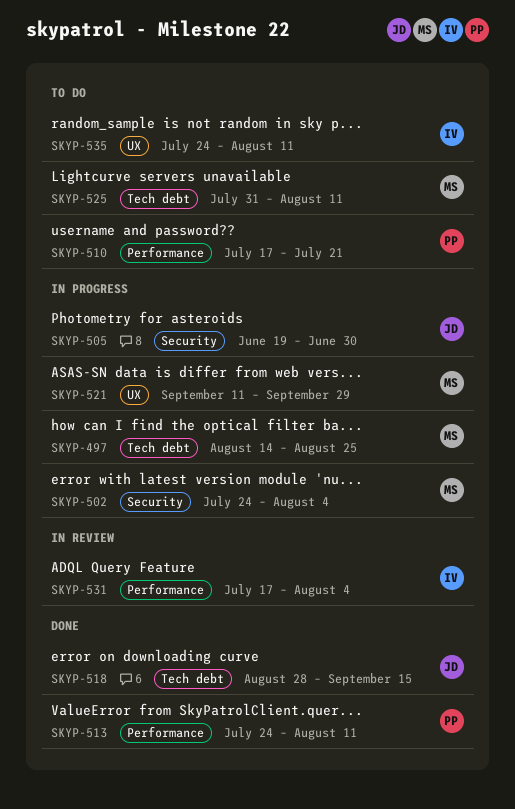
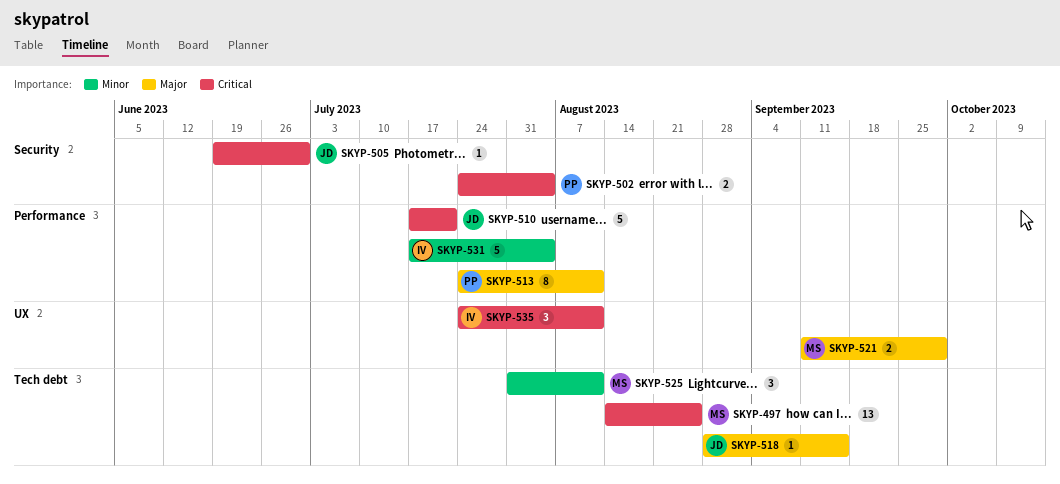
SKYP-502, owner: MS -> PP
SKYP-510, owner: PP -> JD

